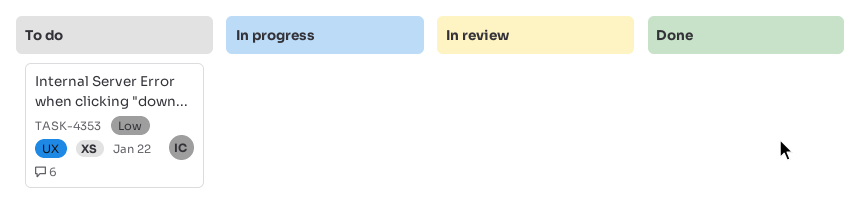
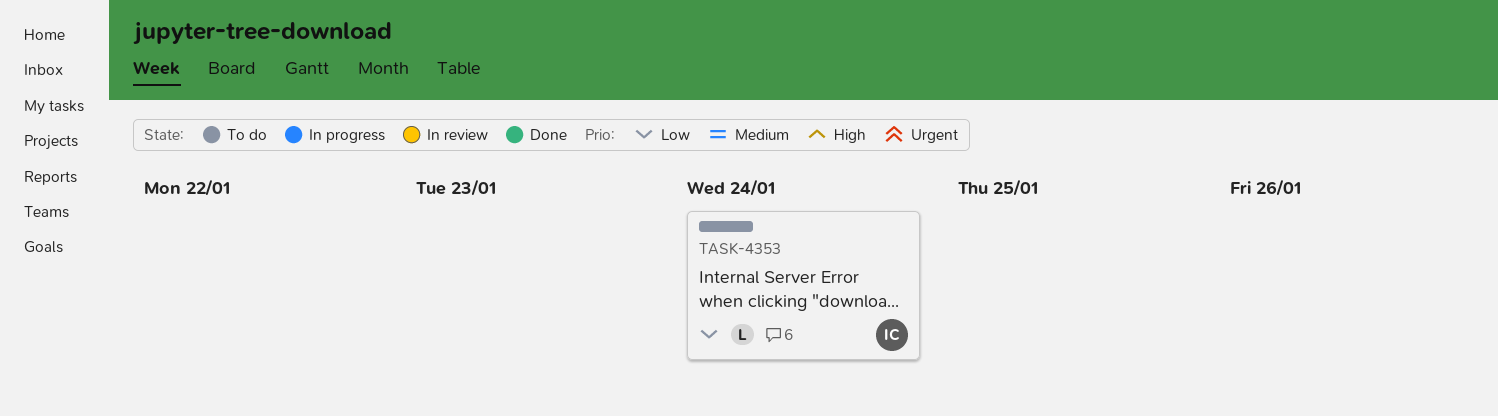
TASK-4353, estimate: XS -> L
TASK-4353, due: Jan 22 -> Jan 24

